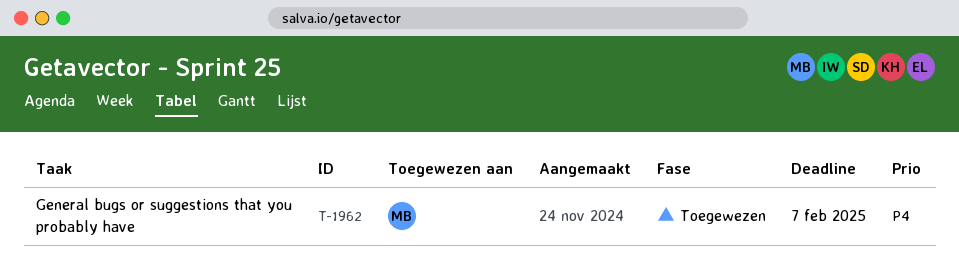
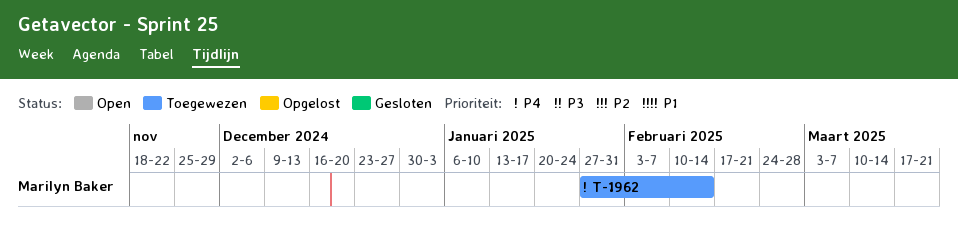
T-1962, due: Feb 7 -> Feb 14

